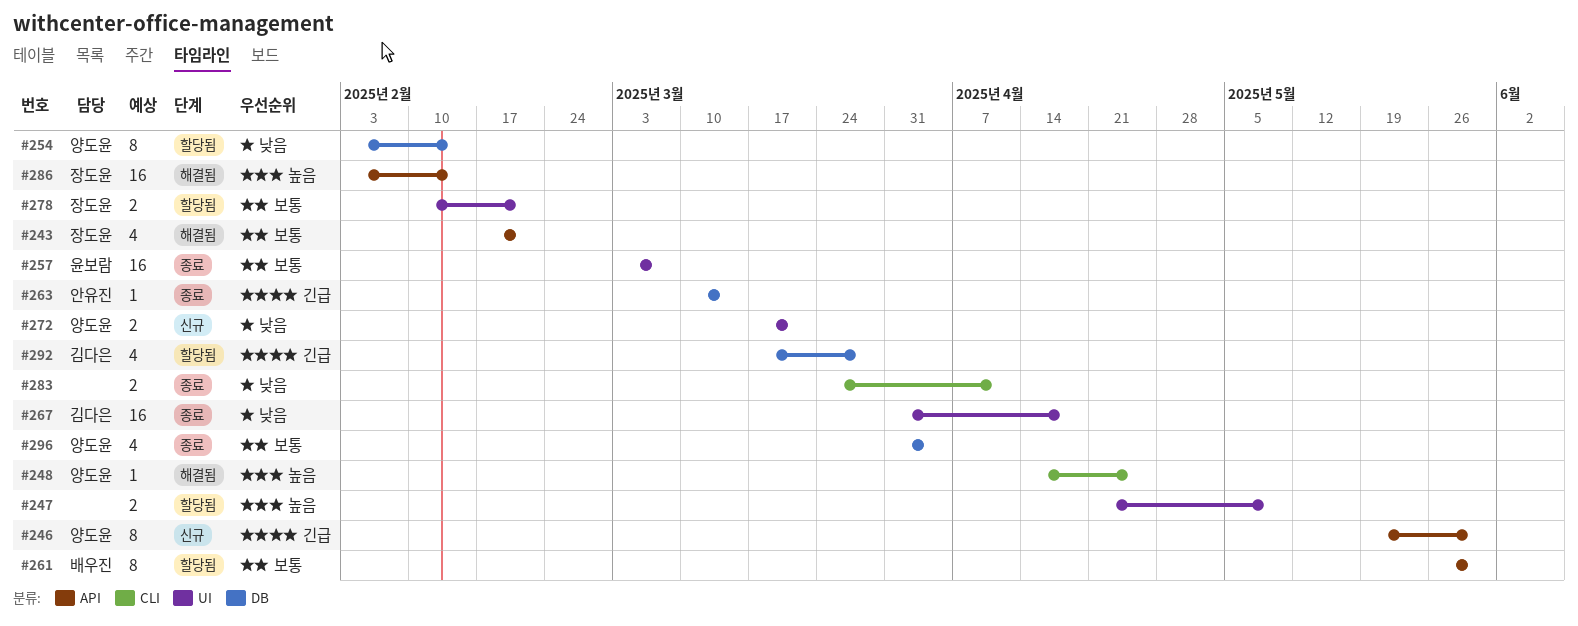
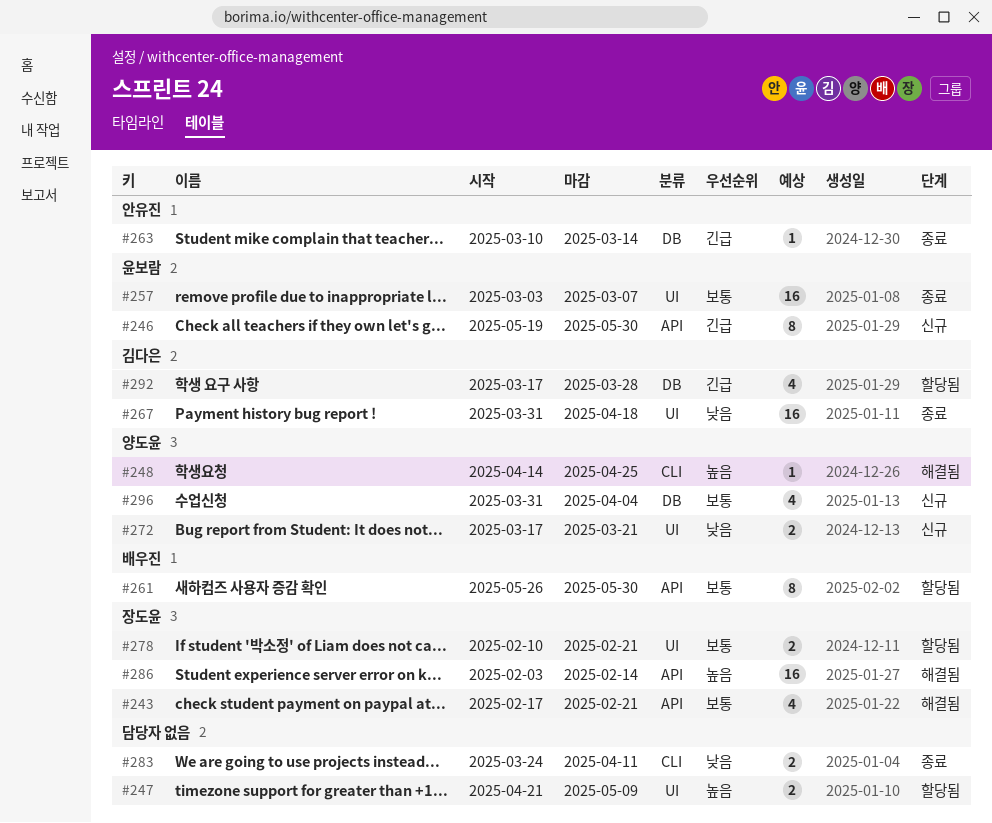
#246, owner: 양도윤 -> 윤보람
#254: present -> none
#296, status: 종료 -> 신규

